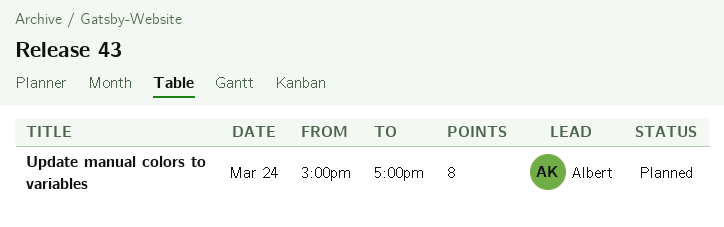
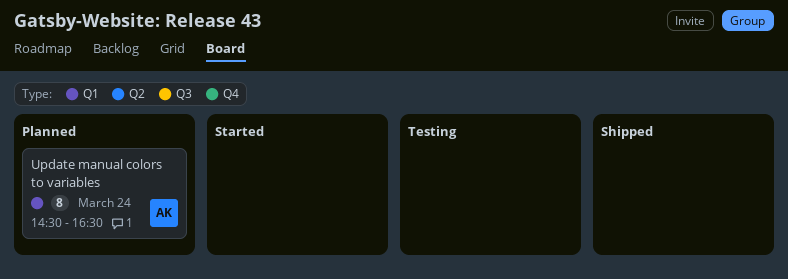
Update manual colors to variables, begins: 15:00 -> 14:30
Update manual colors to variables, ends: 17:00 -> 16:30

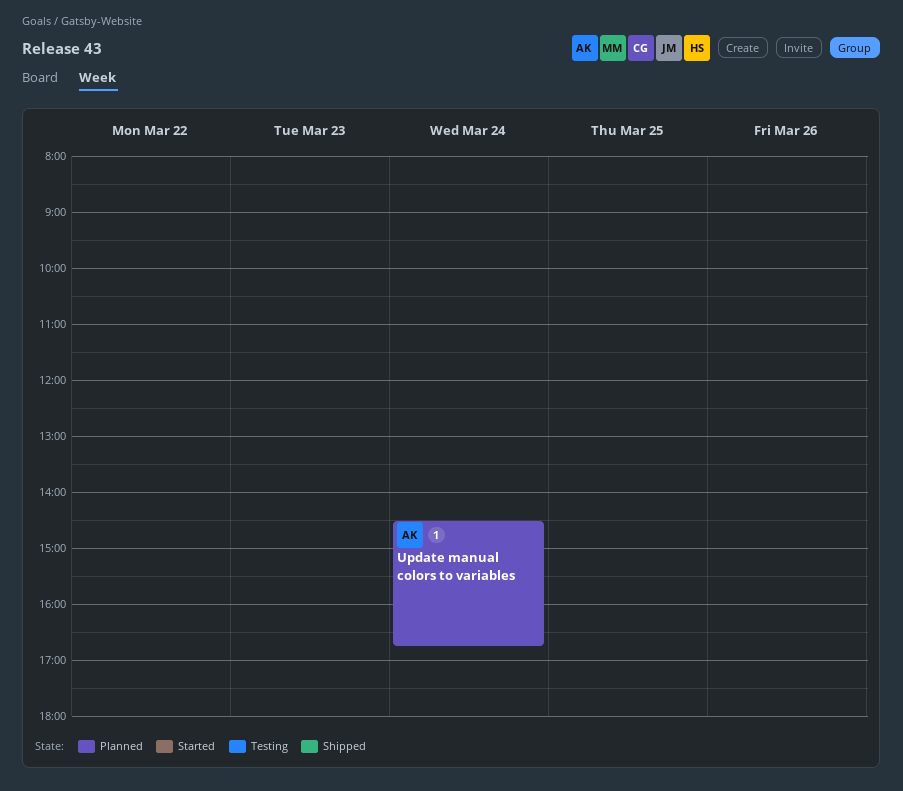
Update manual colors to variables, estimate: 8 -> 1
Update manual colors to variables, ends: 16:30 -> 16:45

